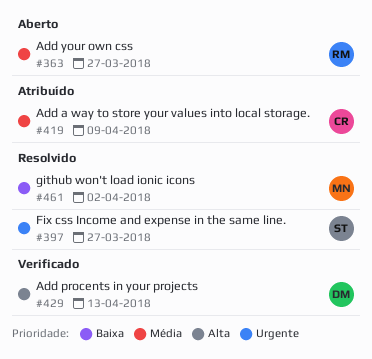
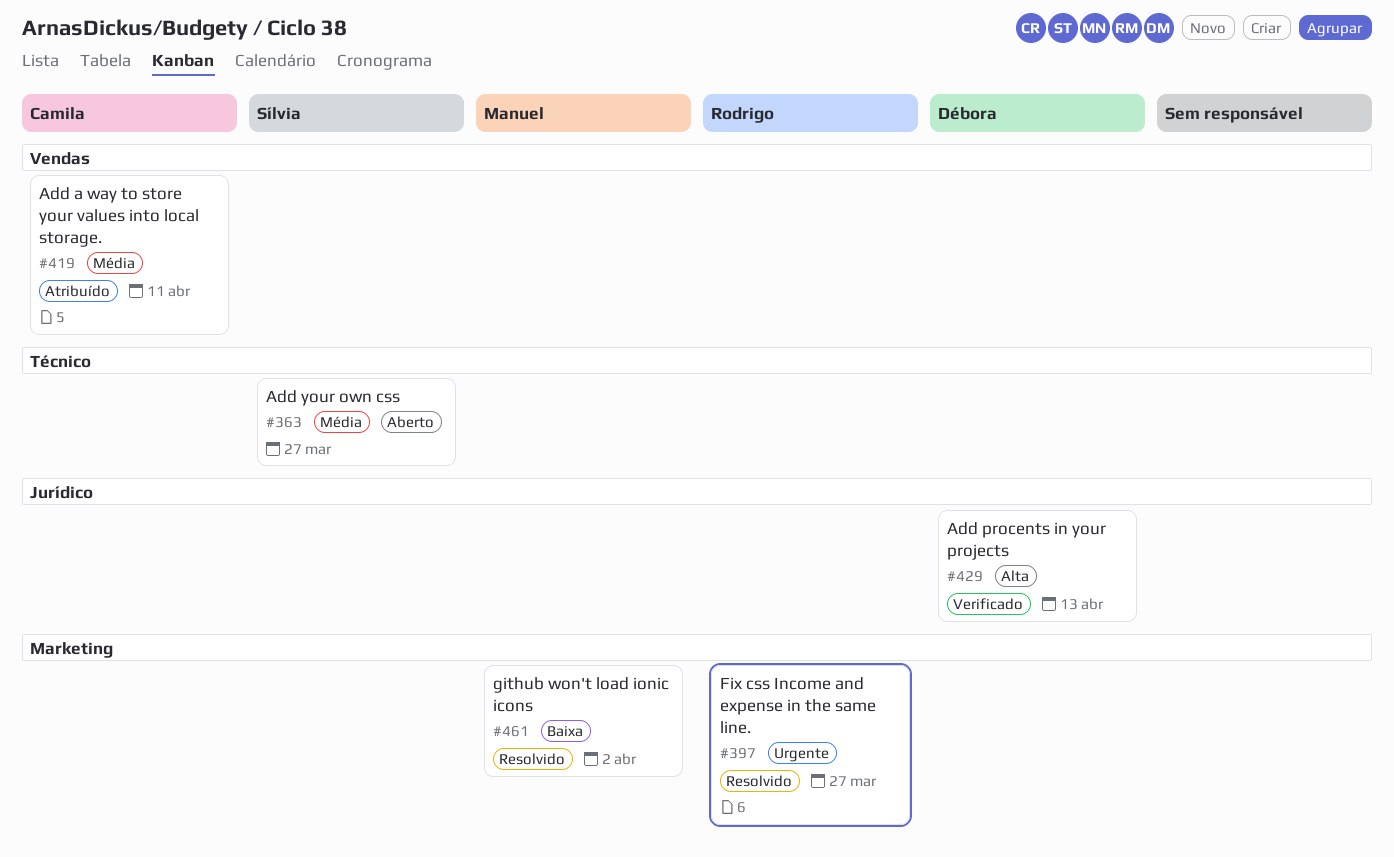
#363, owner: Rodrigo -> Sílvia
#397, owner: Sílvia -> Rodrigo
#419, due: Apr 9 -> Apr 11

